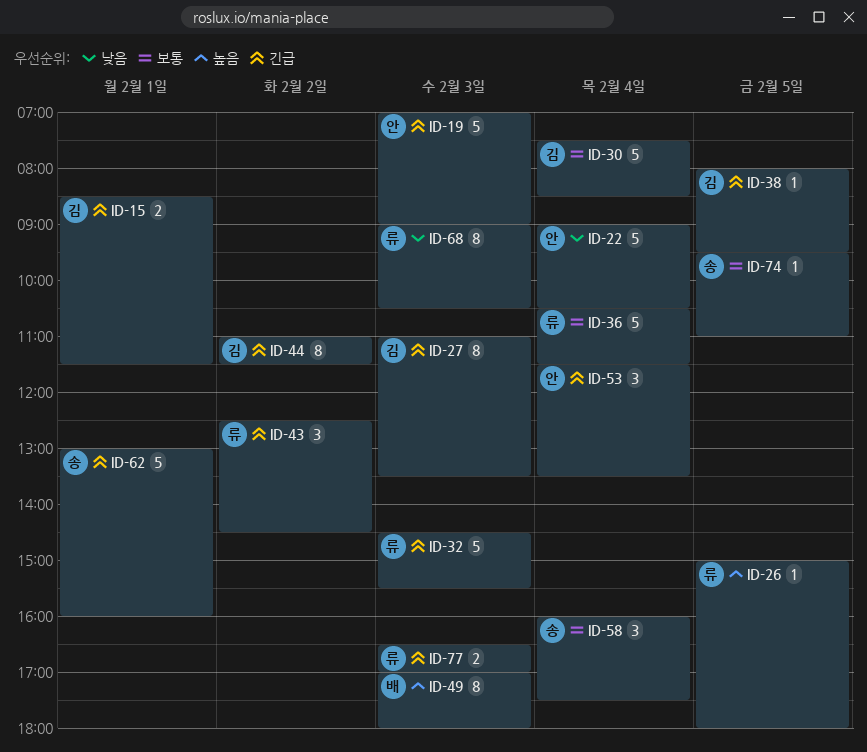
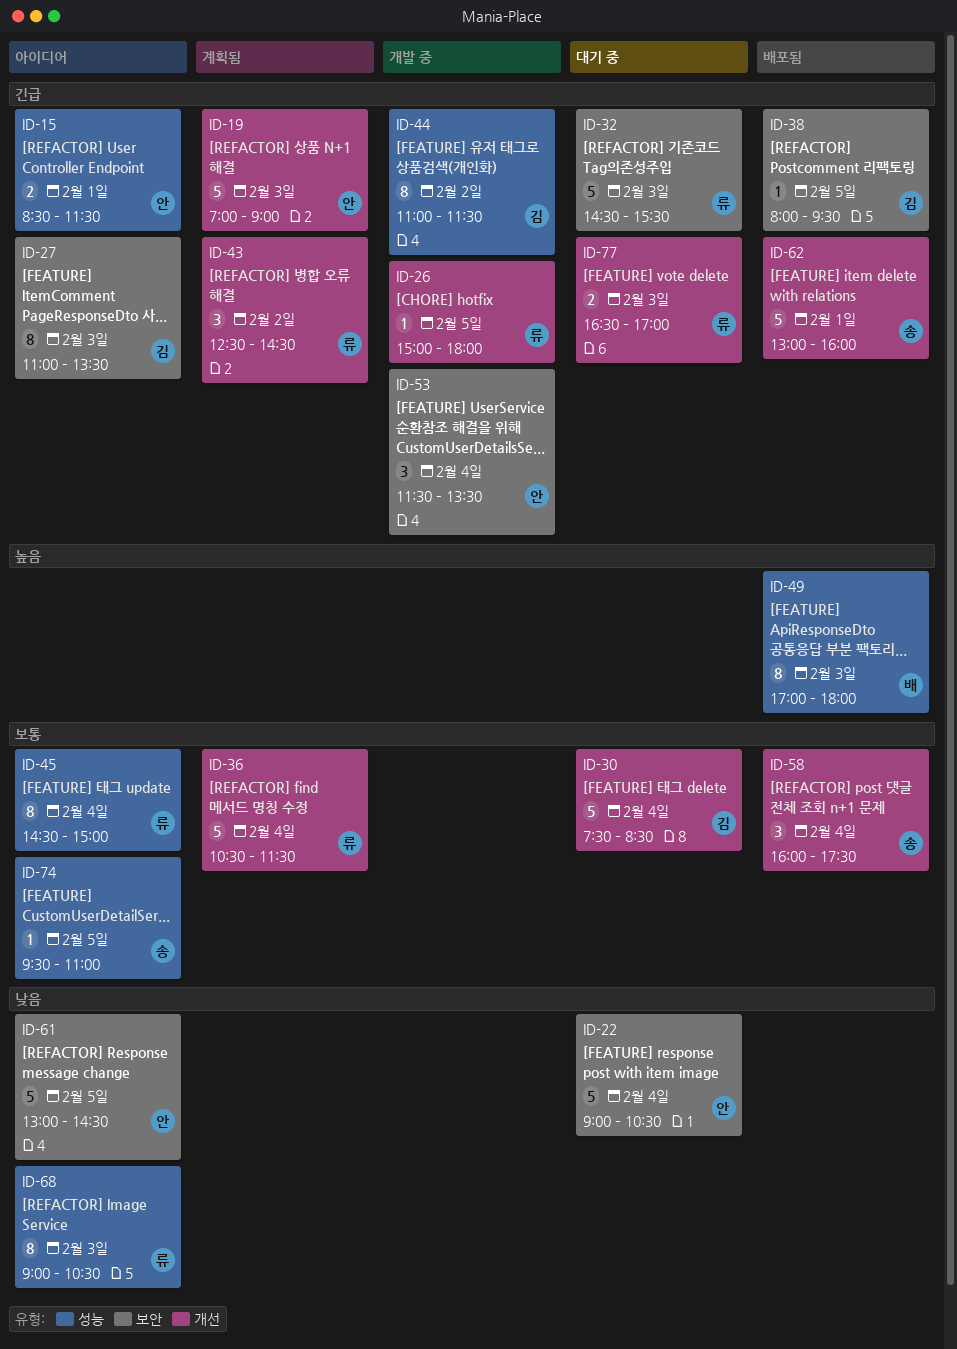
ID-15, owner: 김 -> 안
ID-26, priority: 높음 -> 긴급
ID-45: none -> present
ID-61: none -> present

